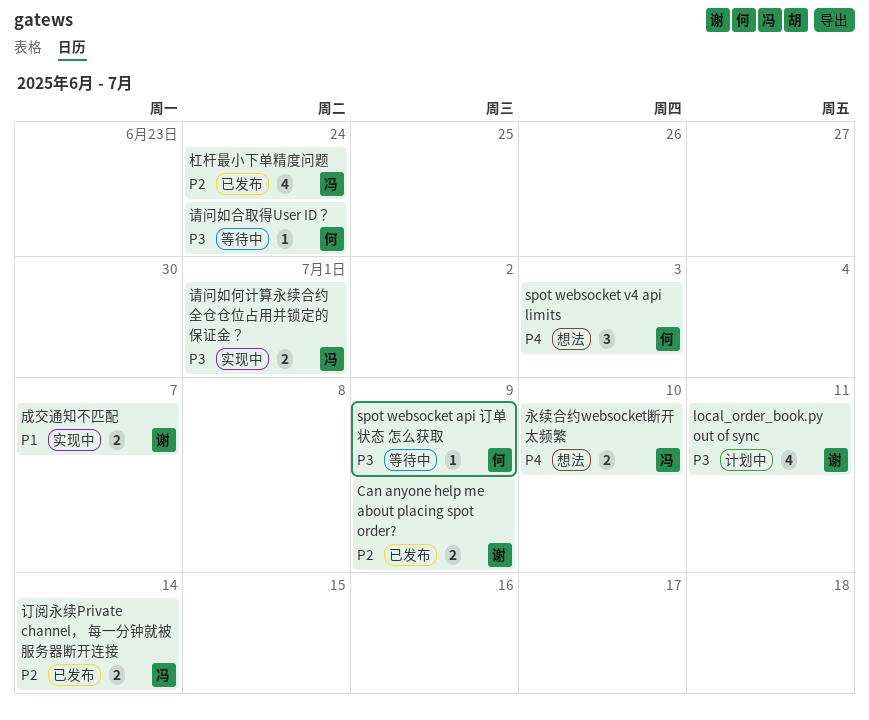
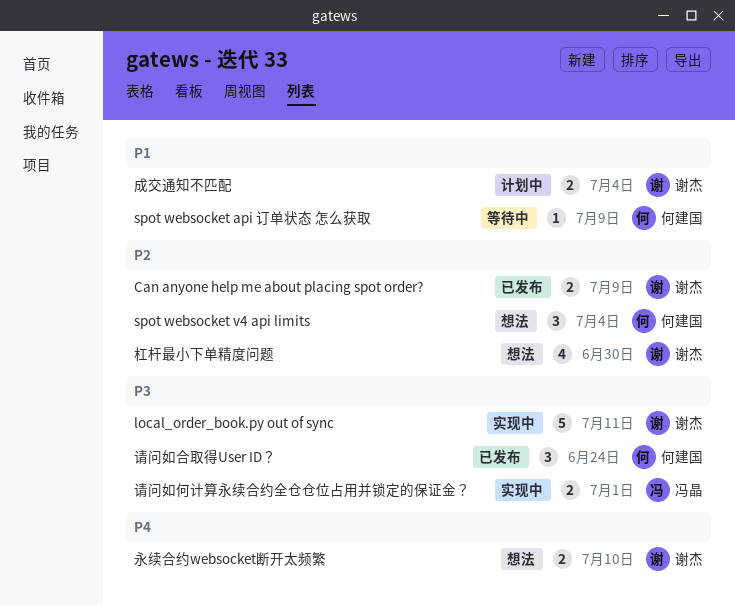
local_order_book.py out of sync, status: 计划中 -> 实现中
local_order_book.py out of sync, estimate: 4 -> 5
spot websocket api 订单状态 怎么获取, priority: P3 -> P1
spot websocket v4 api limits, priority: P4 -> P2
spot websocket v4 api limits, due: Jul 3 -> Jul 4
成交通知不匹配, status: 实现中 -> 计划中
成交通知不匹配, due: Jul 7 -> Jul 4
杠杆最小下单精度问题, status: 已发布 -> 想法
杠杆最小下单精度问题, owner: 冯晶 -> 谢杰
杠杆最小下单精度问题, due: Jun 24 -> Jun 30
永续合约websocket断开太频繁, owner: 冯晶 -> 谢杰
订阅永续Private channel， 每一分钟就被服务器断开连接: present -> none
请问如合取得User ID？, status: 等待中 -> 已发布
请问如合取得User ID？, estimate: 1 -> 3

